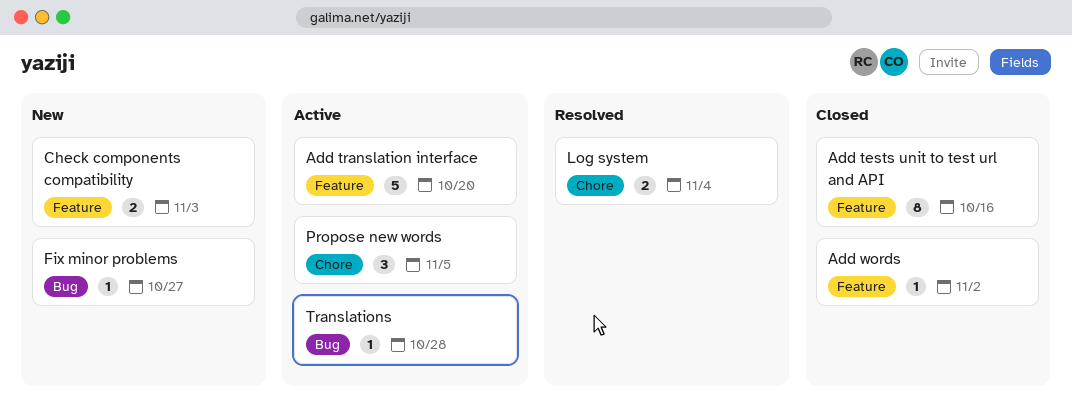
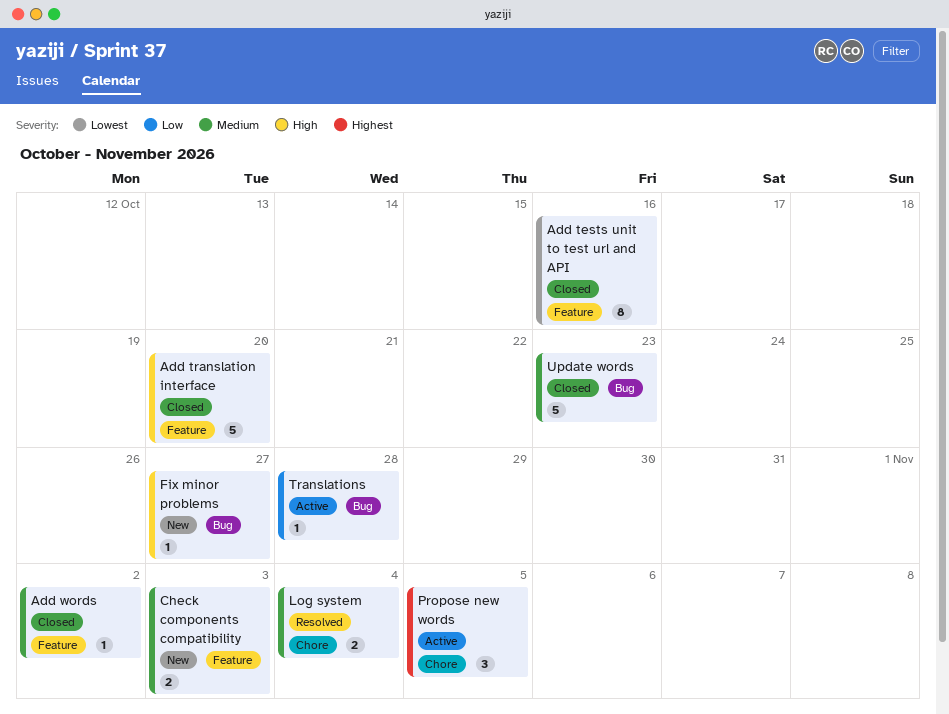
Add translation interface, status: Active -> Closed
Update words: none -> present

